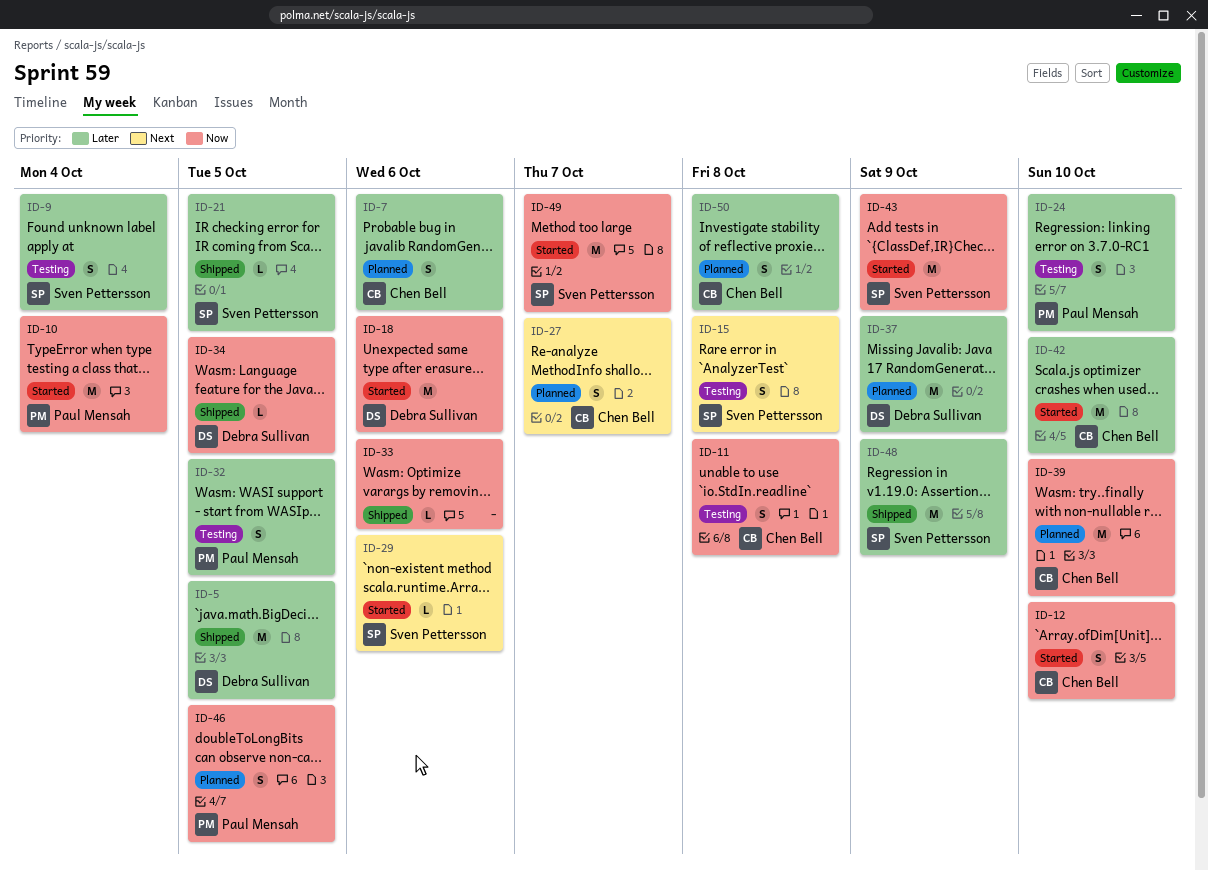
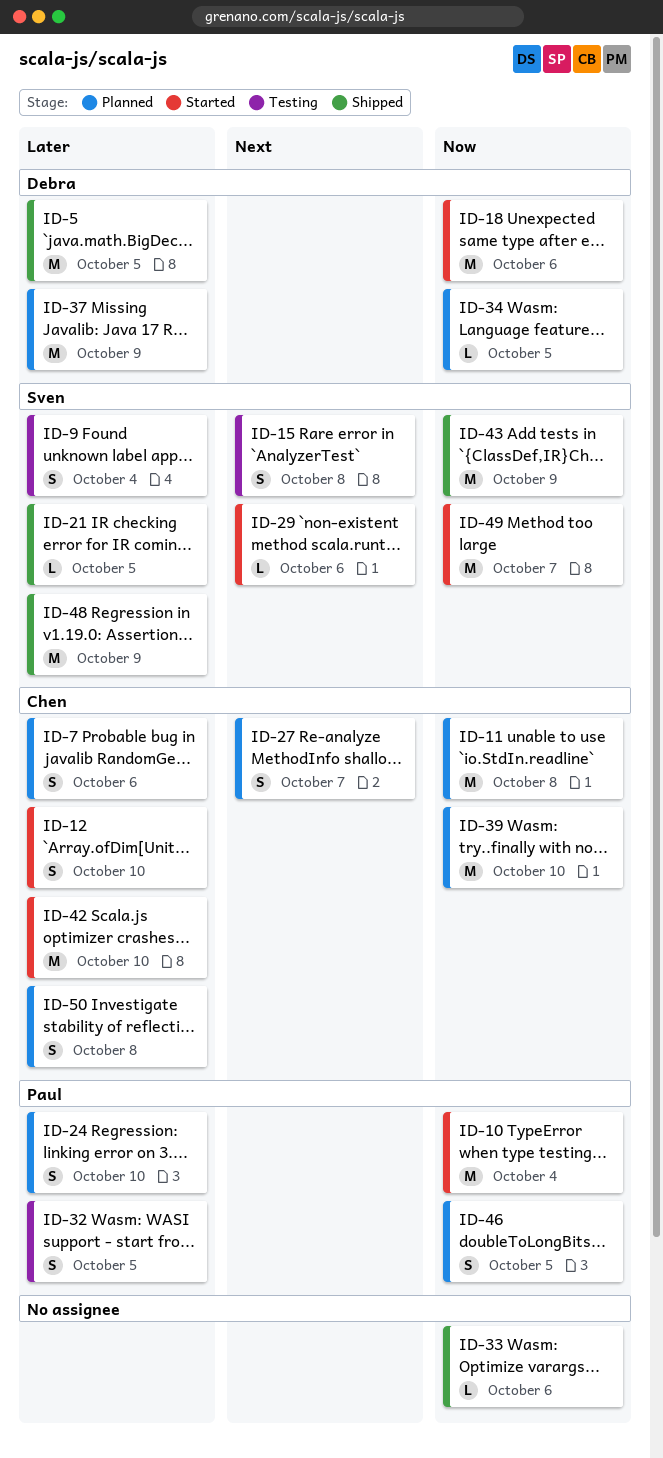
ID-11, status: Testing -> Planned
ID-11, estimate: S -> M
ID-12, priority: Now -> Later
ID-24, status: Testing -> Planned
ID-34, status: Shipped -> Planned
ID-43, status: Started -> Shipped

